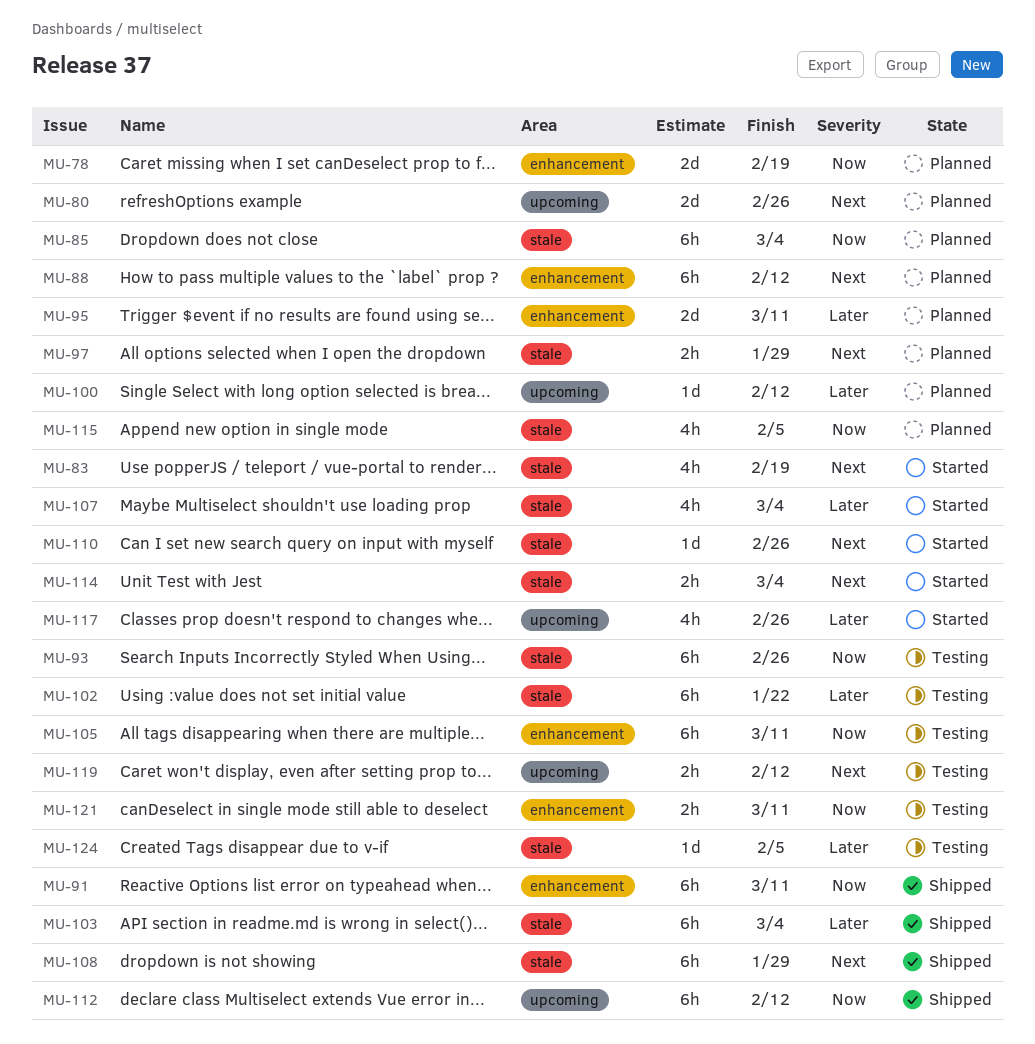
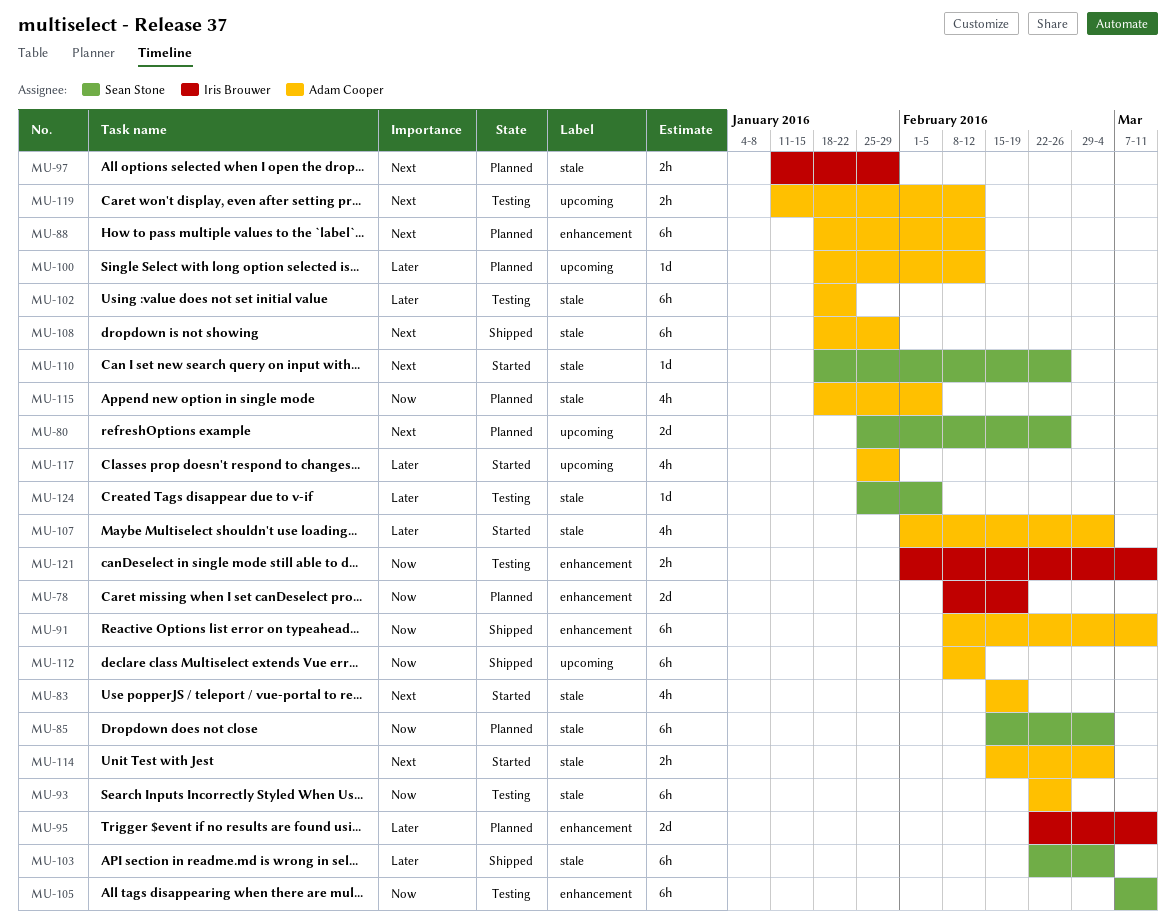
MU-117, due: Feb 26 -> Jan 29

